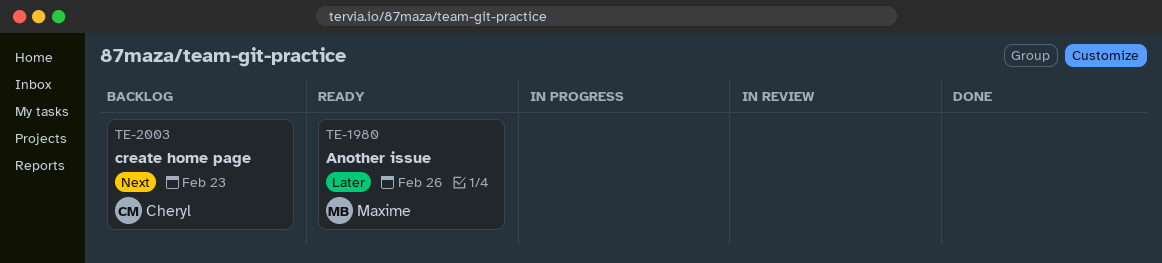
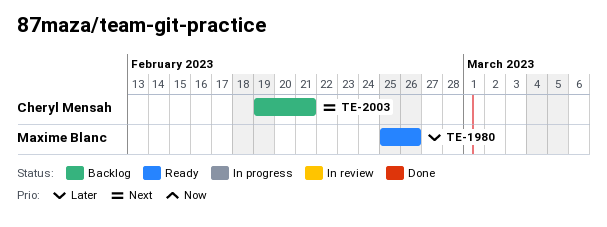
TE-2003, due: Feb 23 -> Feb 21

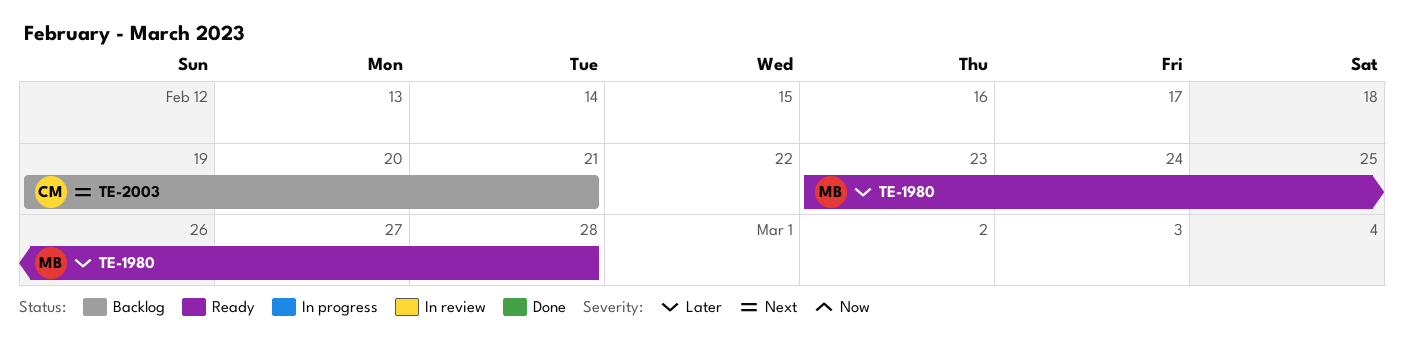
TE-1980, start: Feb 25 -> Feb 23
TE-1980, due: Feb 26 -> Feb 28

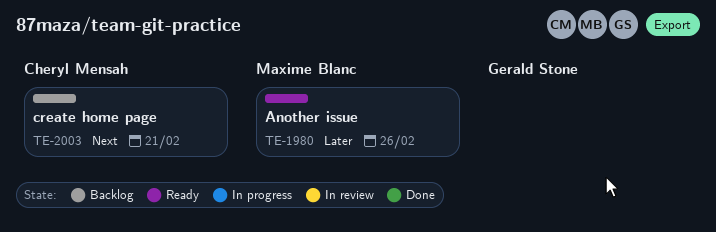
TE-1980, due: Feb 28 -> Feb 26

